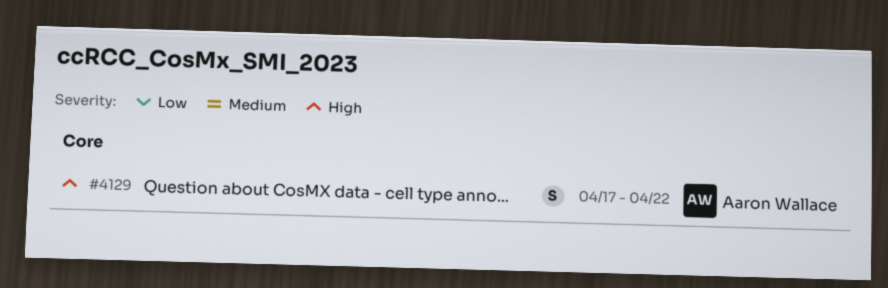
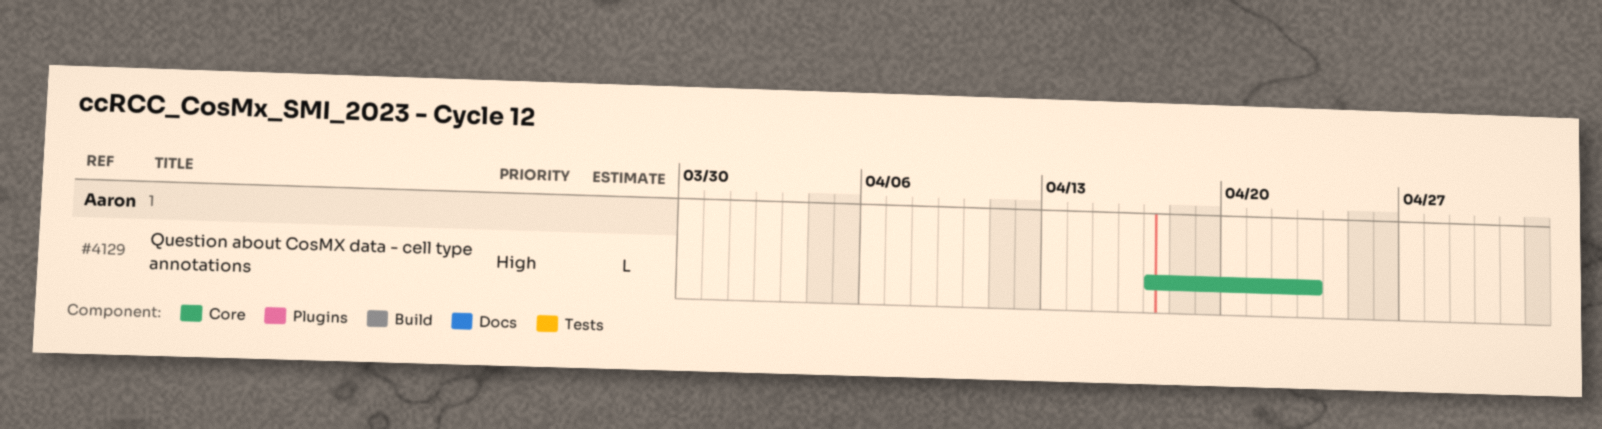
#4129, estimate: S -> L
#4129, due: Apr 22 -> Apr 23

